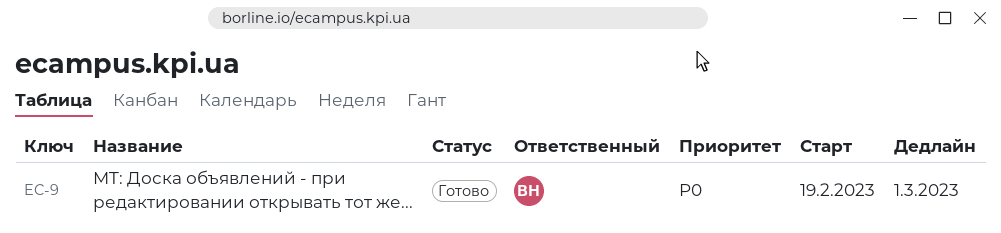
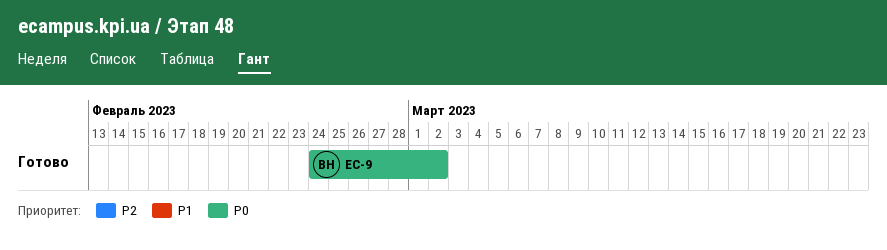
EC-9, start: Feb 19 -> Feb 24
EC-9, due: Mar 1 -> Mar 2

